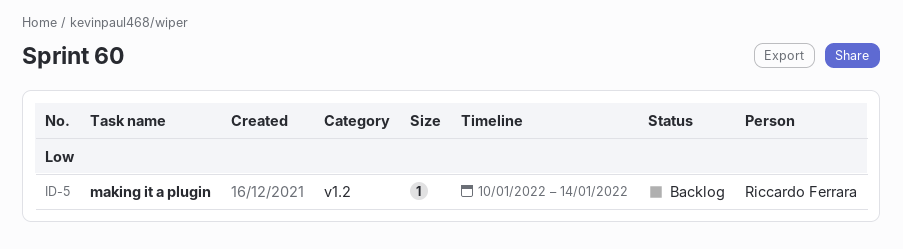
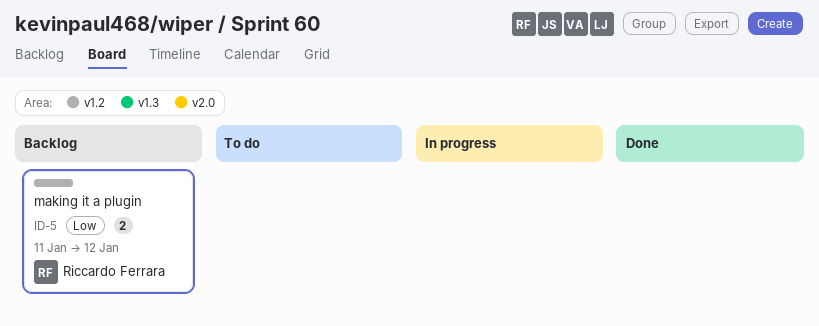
ID-5, estimate: 1 -> 2
ID-5, start: Jan 10 -> Jan 11
ID-5, due: Jan 14 -> Jan 12

